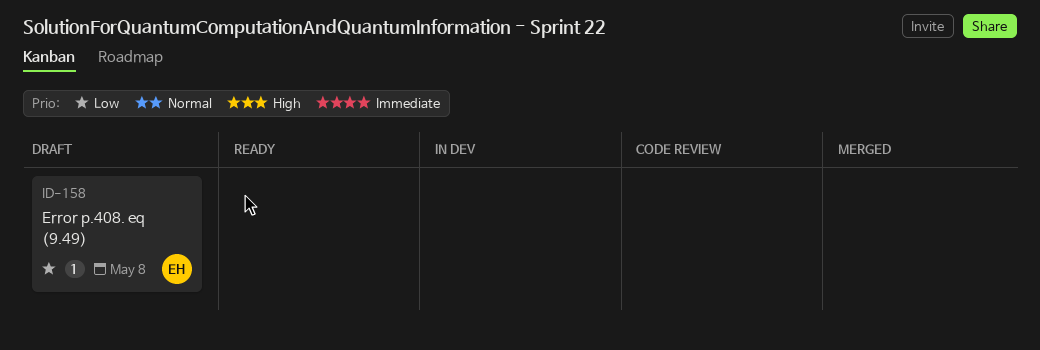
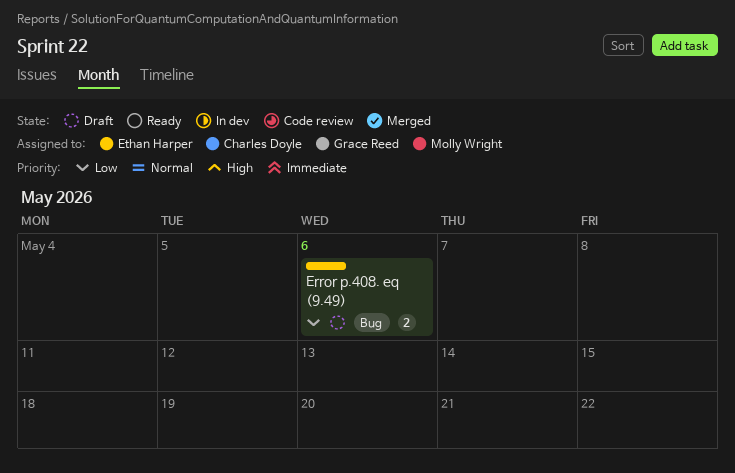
Error p.408. eq (9.49), estimate: 1 -> 2
Error p.408. eq (9.49), due: May 8 -> May 6

